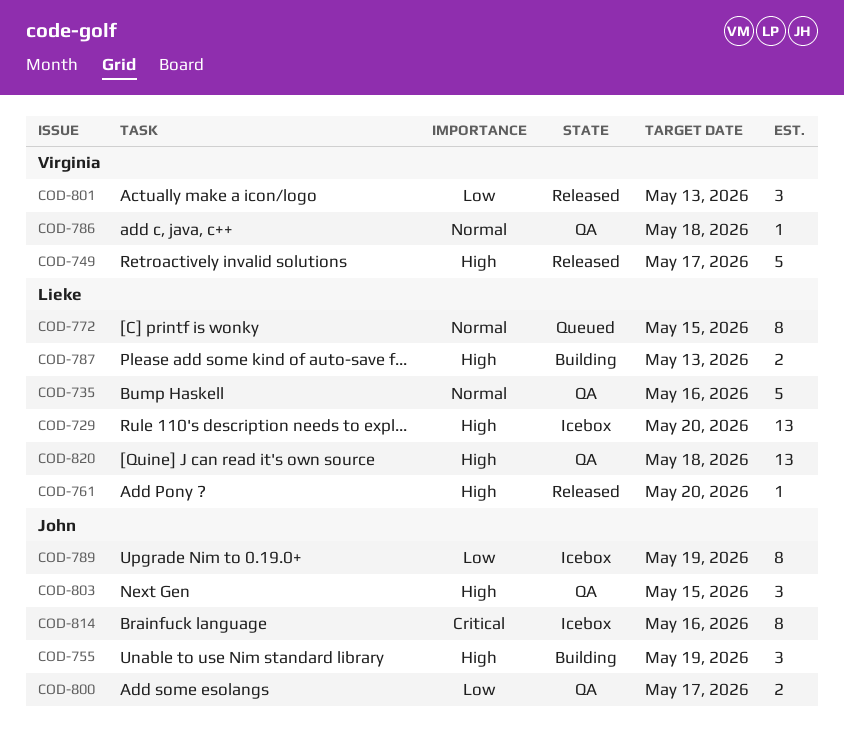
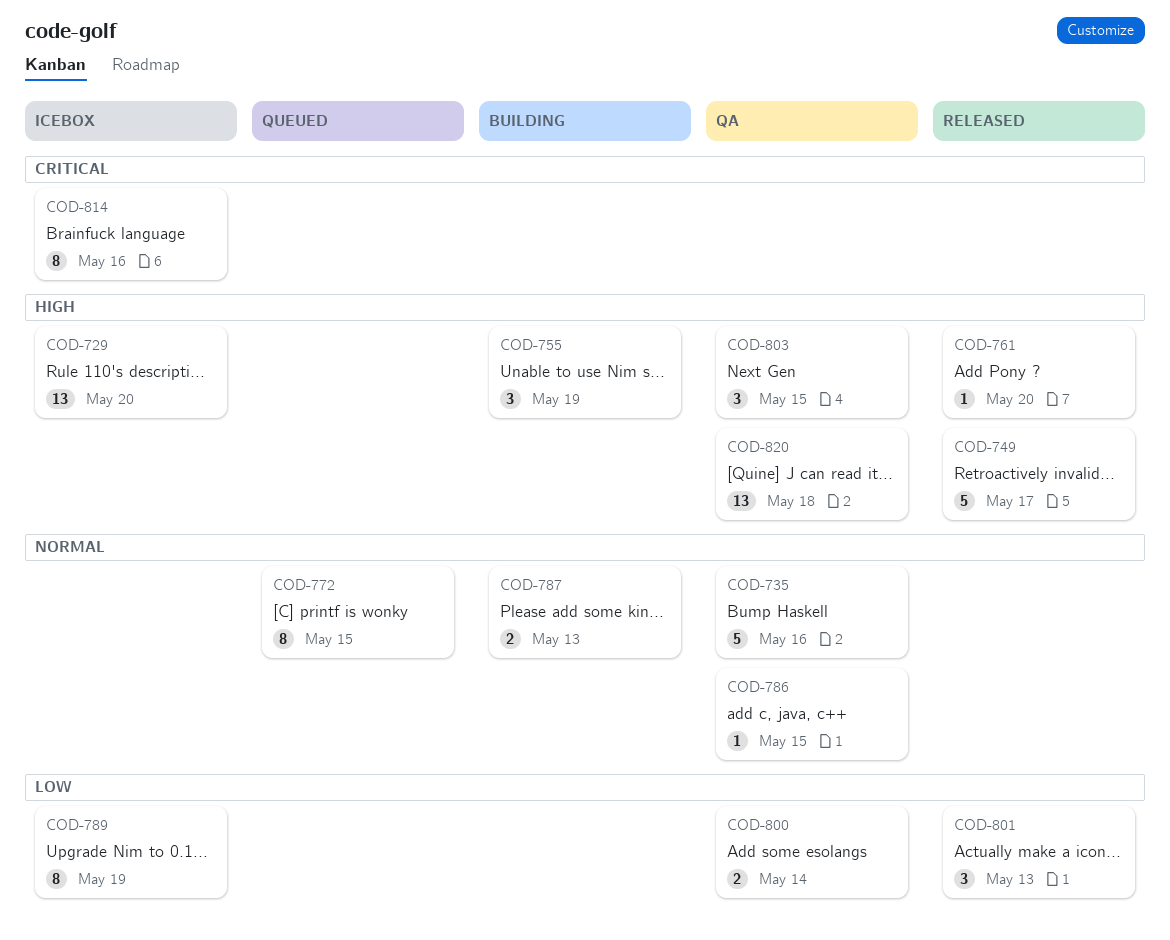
COD-786, due: May 18 -> May 15
COD-787, priority: High -> Normal
COD-800, due: May 17 -> May 14

